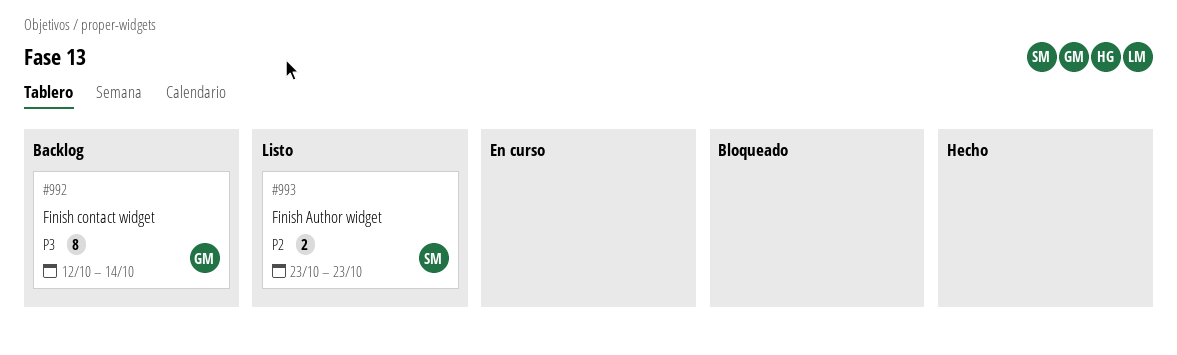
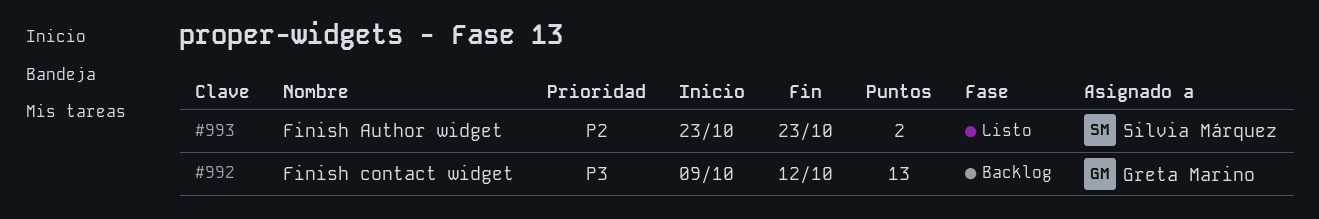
#992, estimate: 8 -> 13
#992, start: Oct 12 -> Oct 9
#992, due: Oct 14 -> Oct 12

